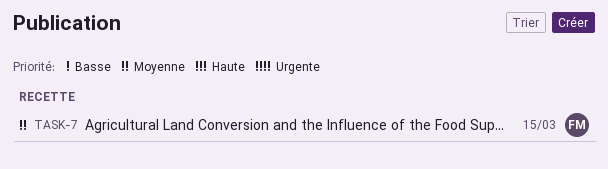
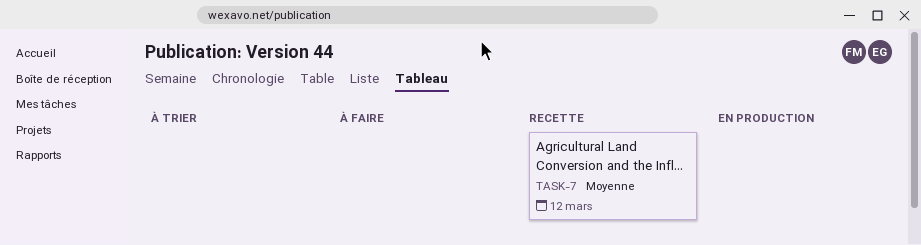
TASK-7, due: Mar 15 -> Mar 12

